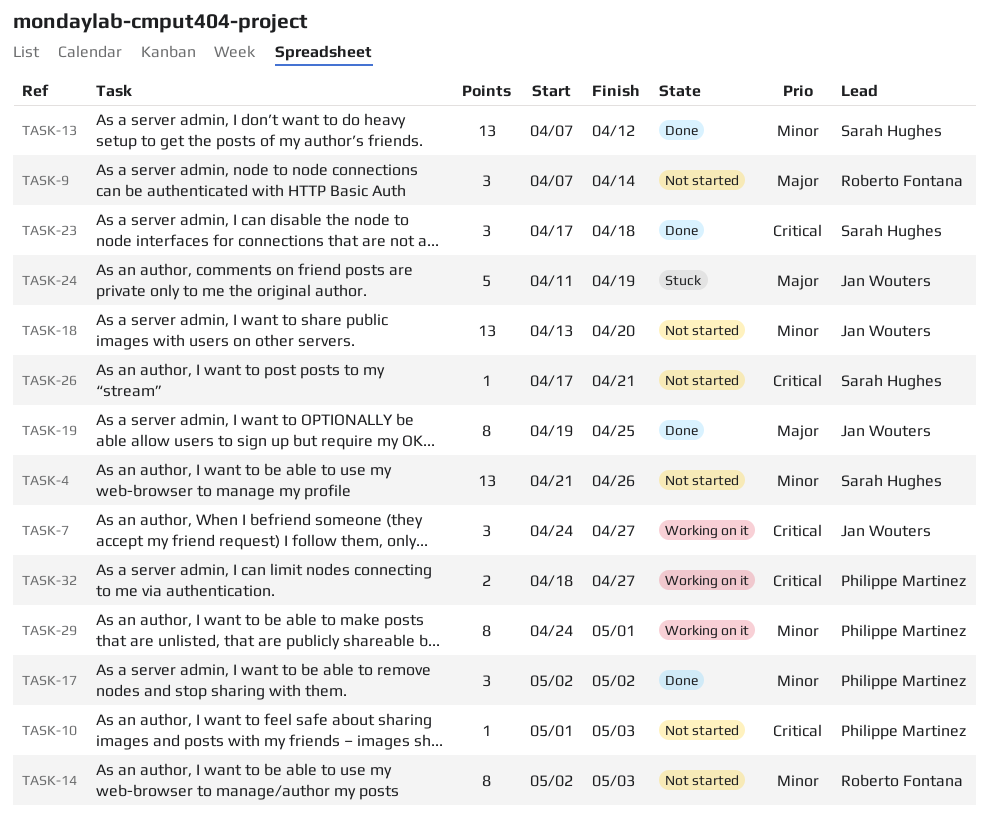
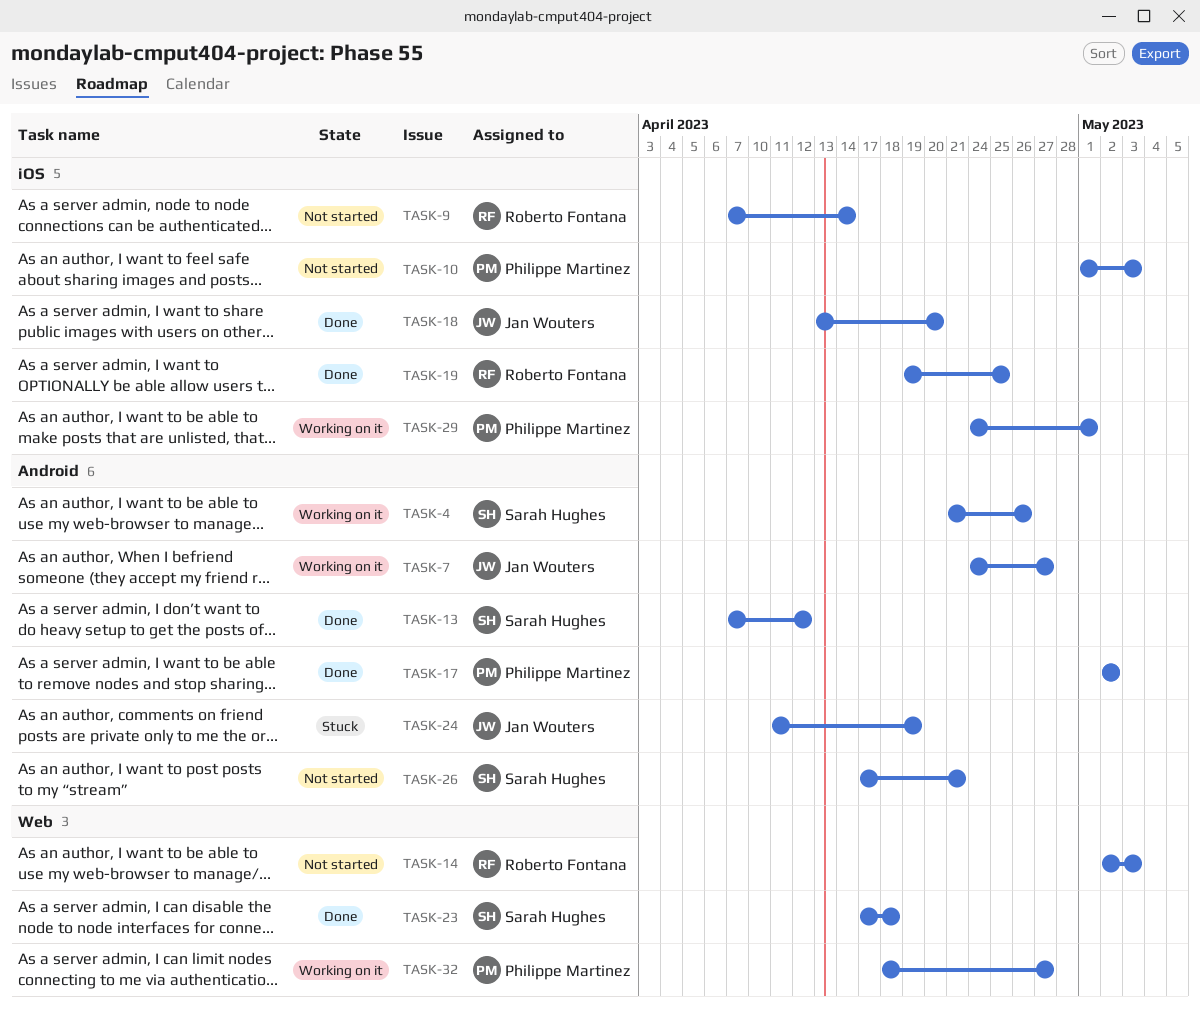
TASK-4, status: Not started -> Working on it
TASK-18, status: Not started -> Done
TASK-19, owner: Jan Wouters -> Roberto Fontana

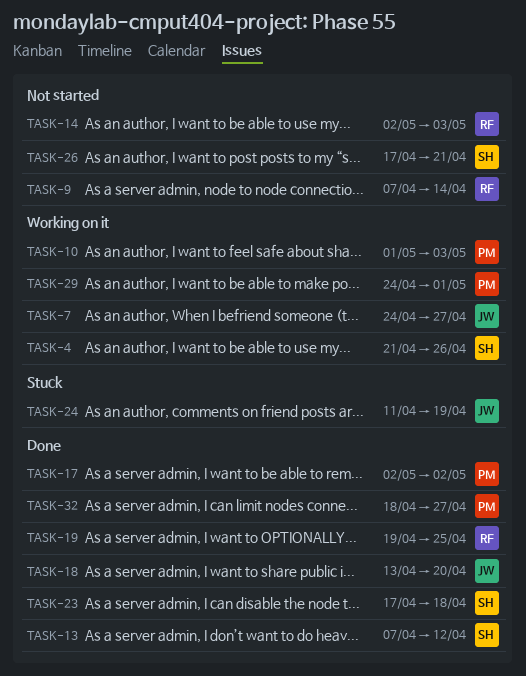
TASK-10, status: Not started -> Working on it
TASK-32, status: Working on it -> Done

